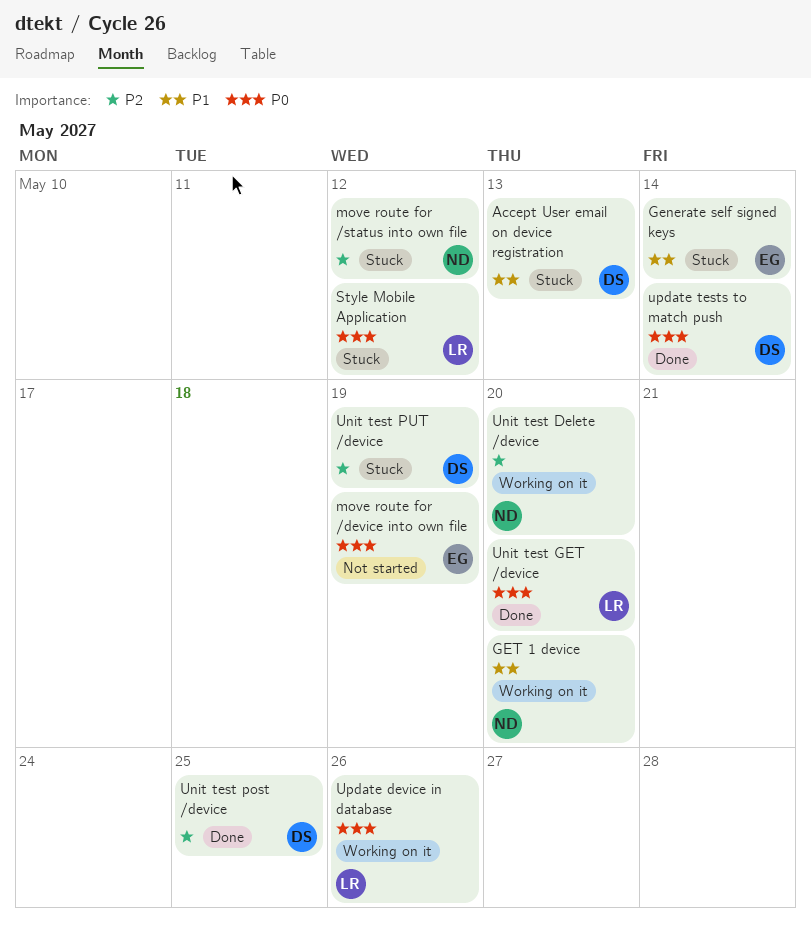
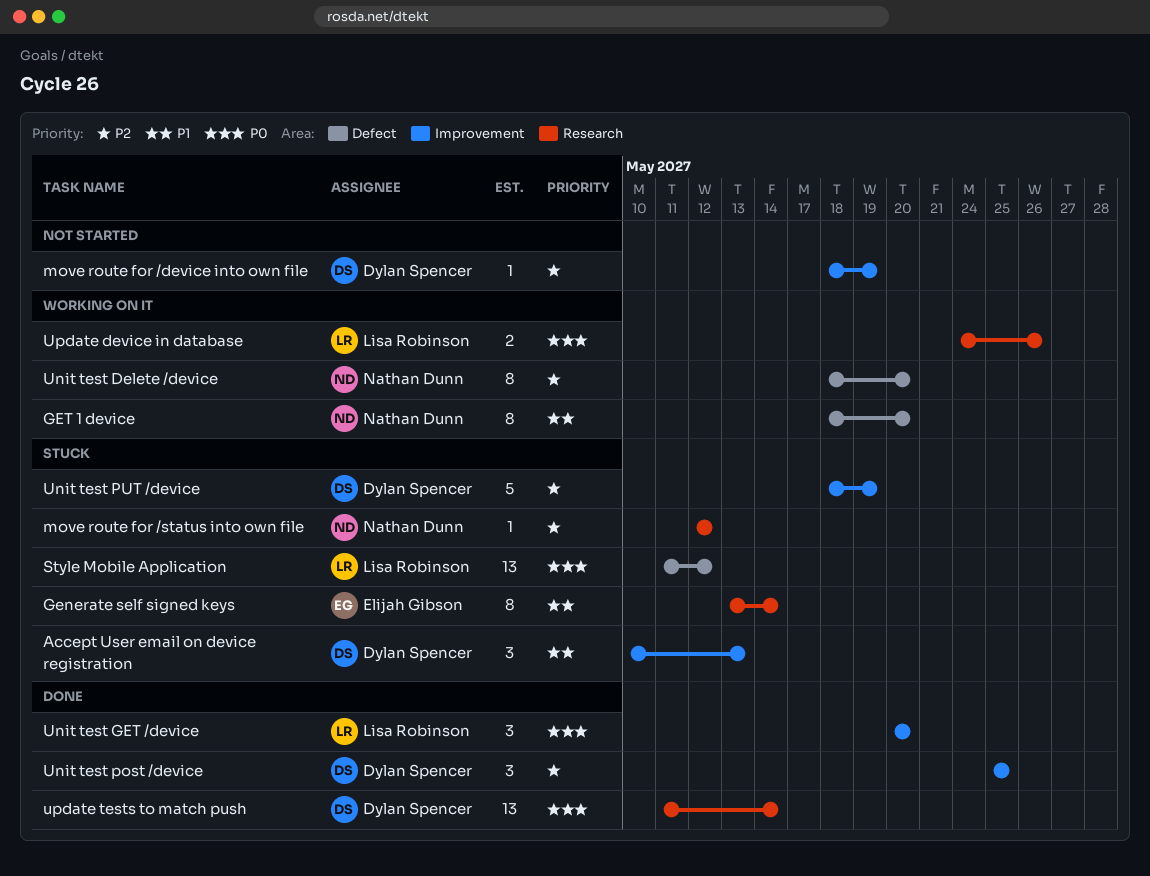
move route for /device into own file, owner: Elijah Gibson -> Dylan Spencer
move route for /device into own file, priority: P0 -> P2

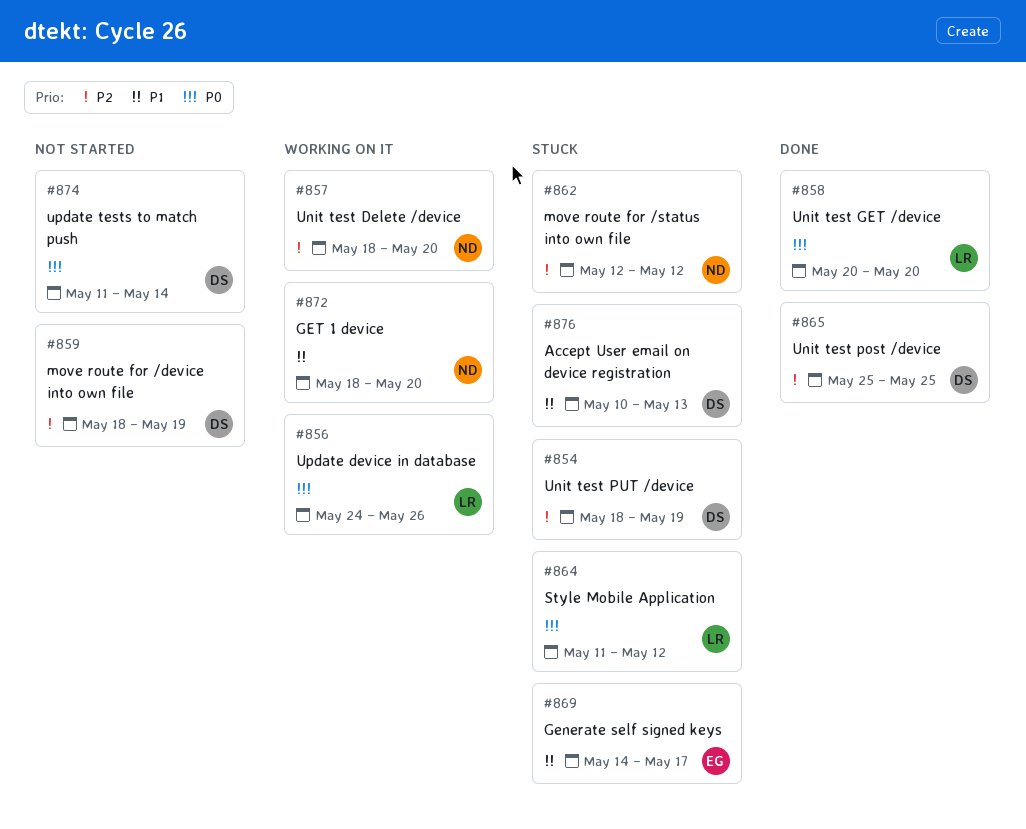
Generate self signed keys, start: May 13 -> May 14
Generate self signed keys, due: May 14 -> May 17
update tests to match push, status: Done -> Not started

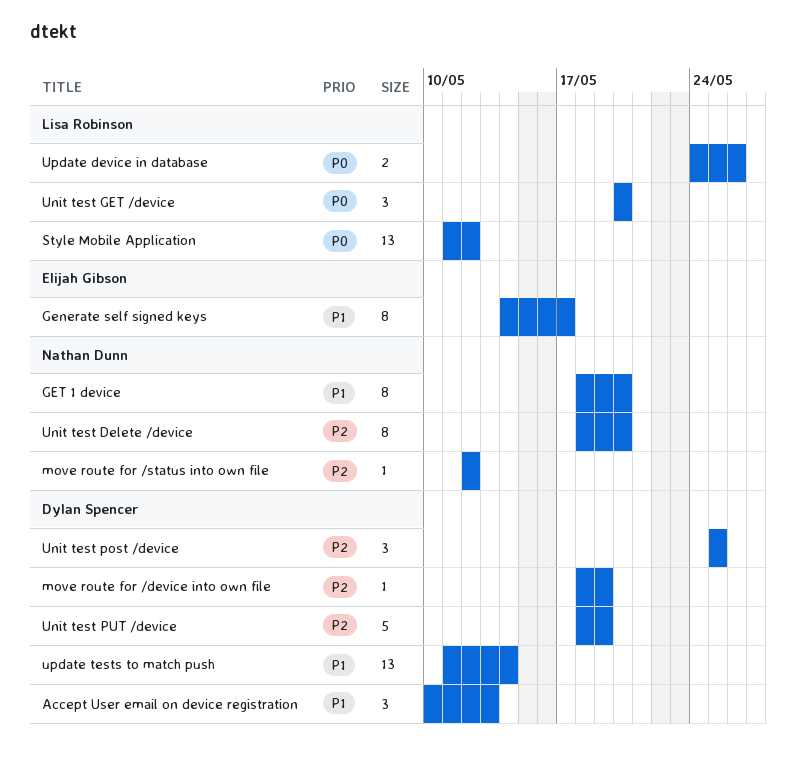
update tests to match push, priority: P0 -> P1

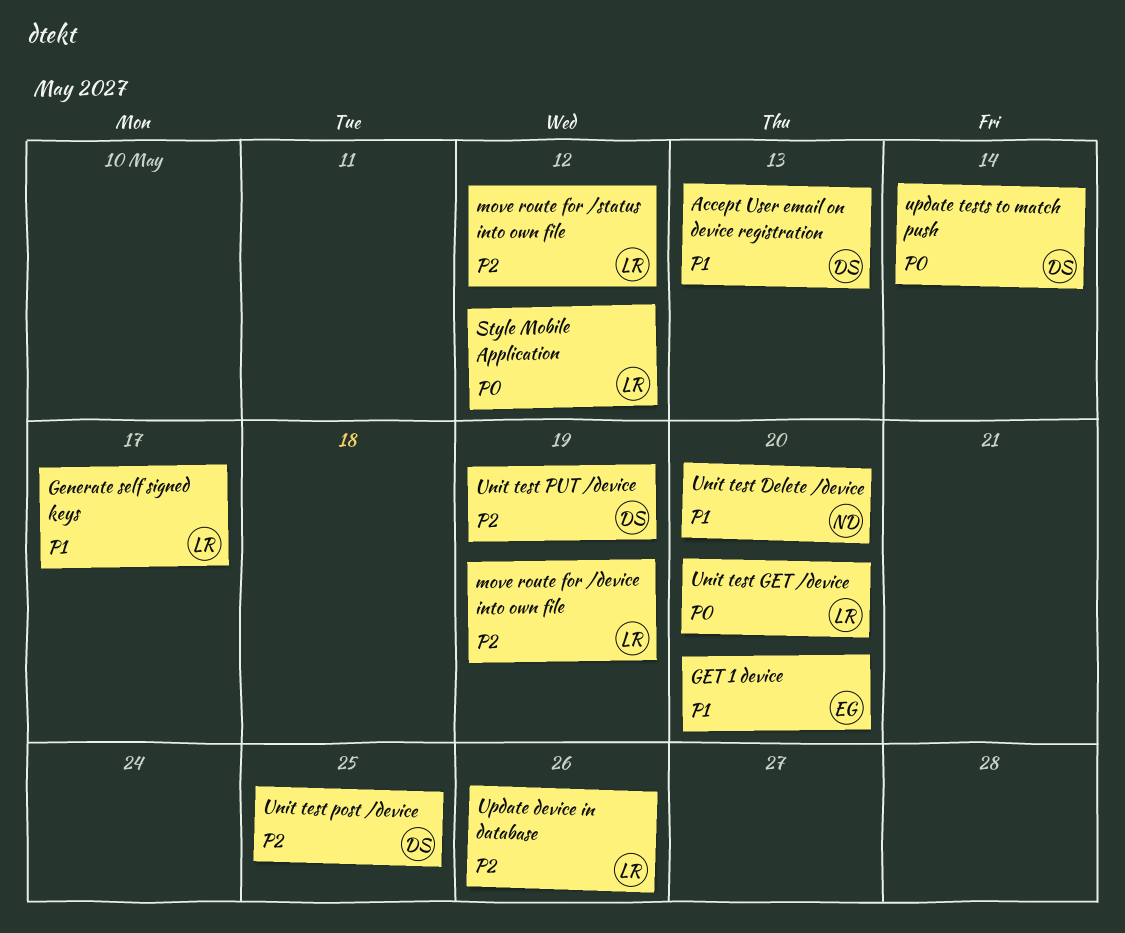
Generate self signed keys, owner: Elijah Gibson -> Lisa Robinson
GET 1 device, owner: Nathan Dunn -> Elijah Gibson
move route for /device into own file, owner: Dylan Spencer -> Lisa Robinson
move route for /status into own file, owner: Nathan Dunn -> Lisa Robinson
Unit test Delete /device, priority: P2 -> P1
Update device in database, priority: P0 -> P2
update tests to match push, priority: P1 -> P0

